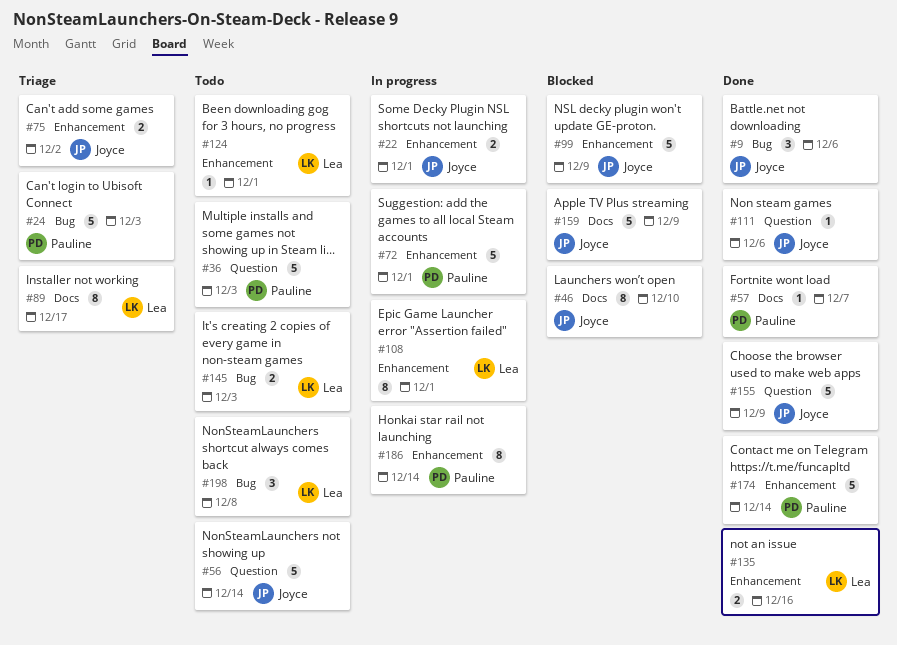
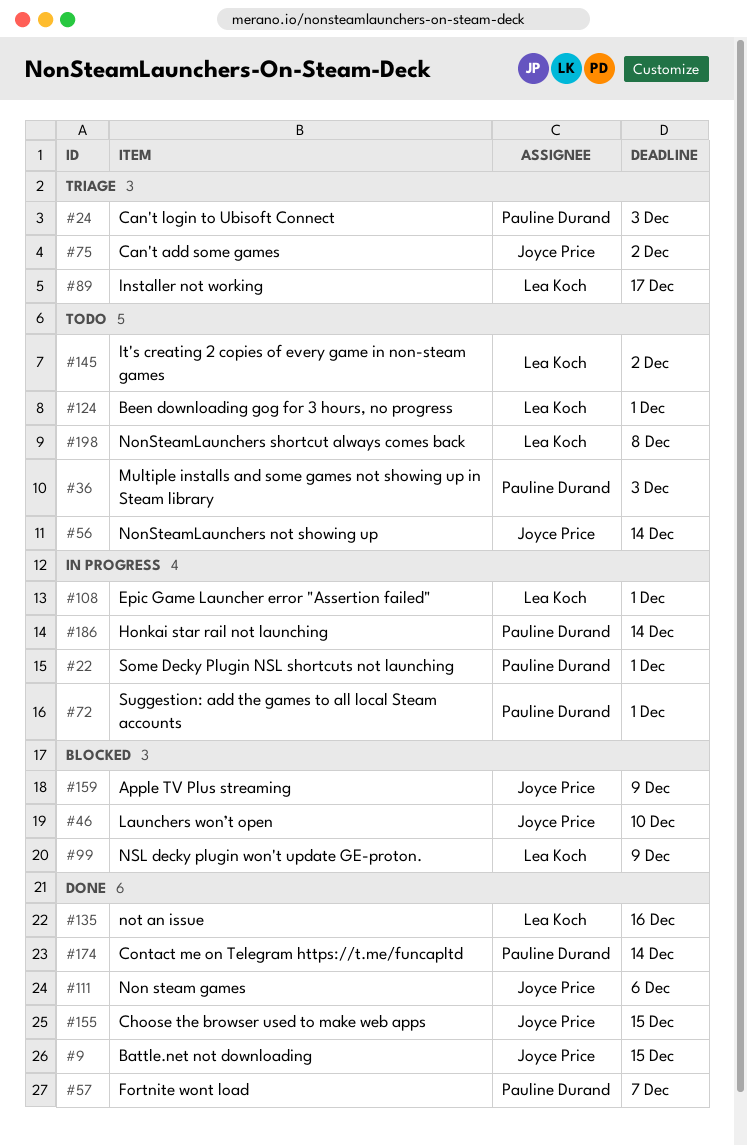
#9, due: Dec 6 -> Dec 15
#22, owner: Joyce Price -> Pauline Durand
#99, owner: Joyce Price -> Lea Koch
#145, due: Dec 3 -> Dec 2
#155, due: Dec 9 -> Dec 15

